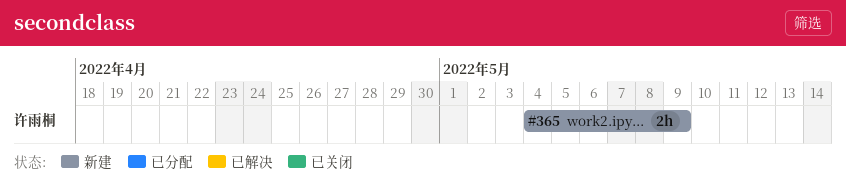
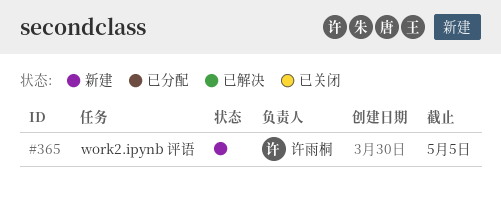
#365, due: May 9 -> May 5

